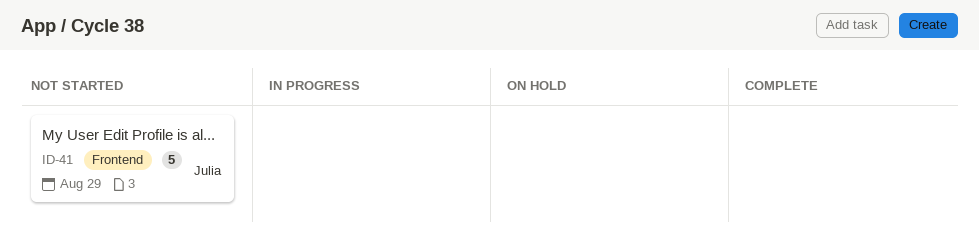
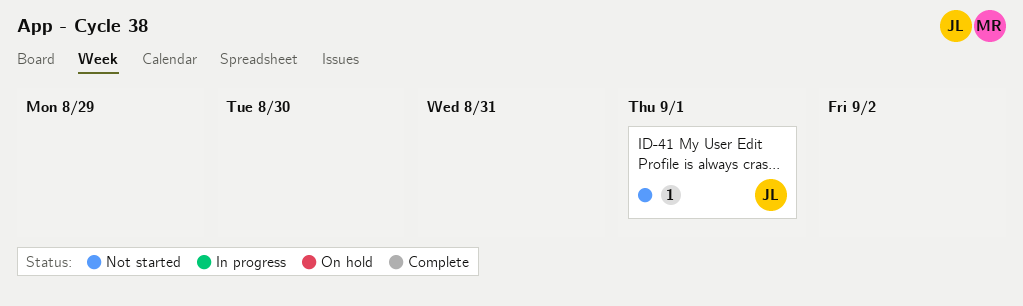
ID-41, estimate: 5 -> 1
ID-41, due: Aug 29 -> Sep 1

